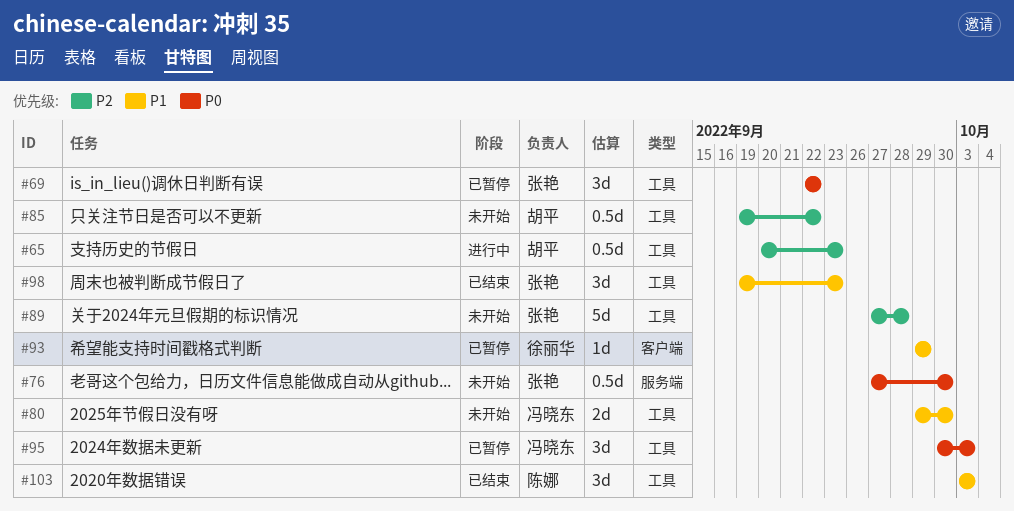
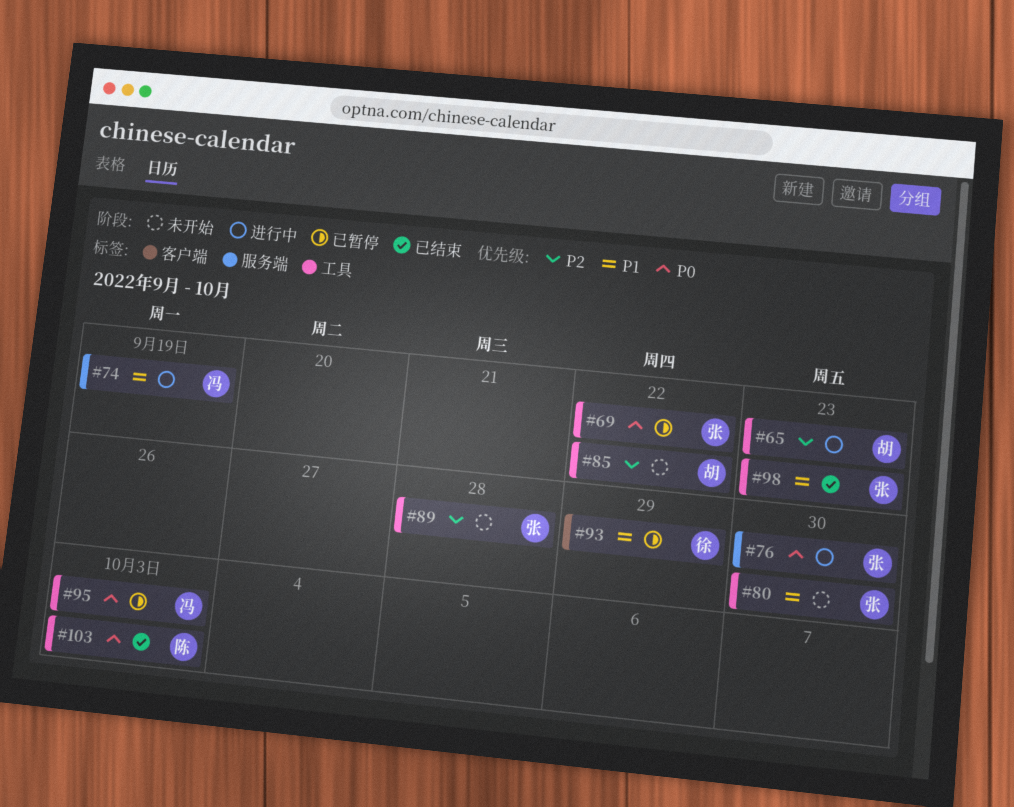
#74: none -> present
#76, status: 未开始 -> 进行中
#80, owner: 冯晓东 -> 张艳
#103, priority: P1 -> P0

